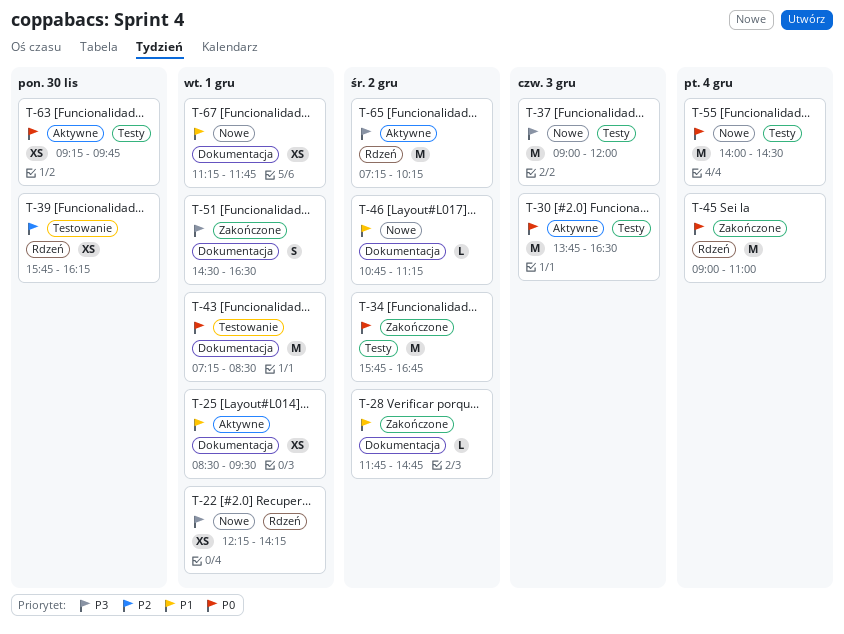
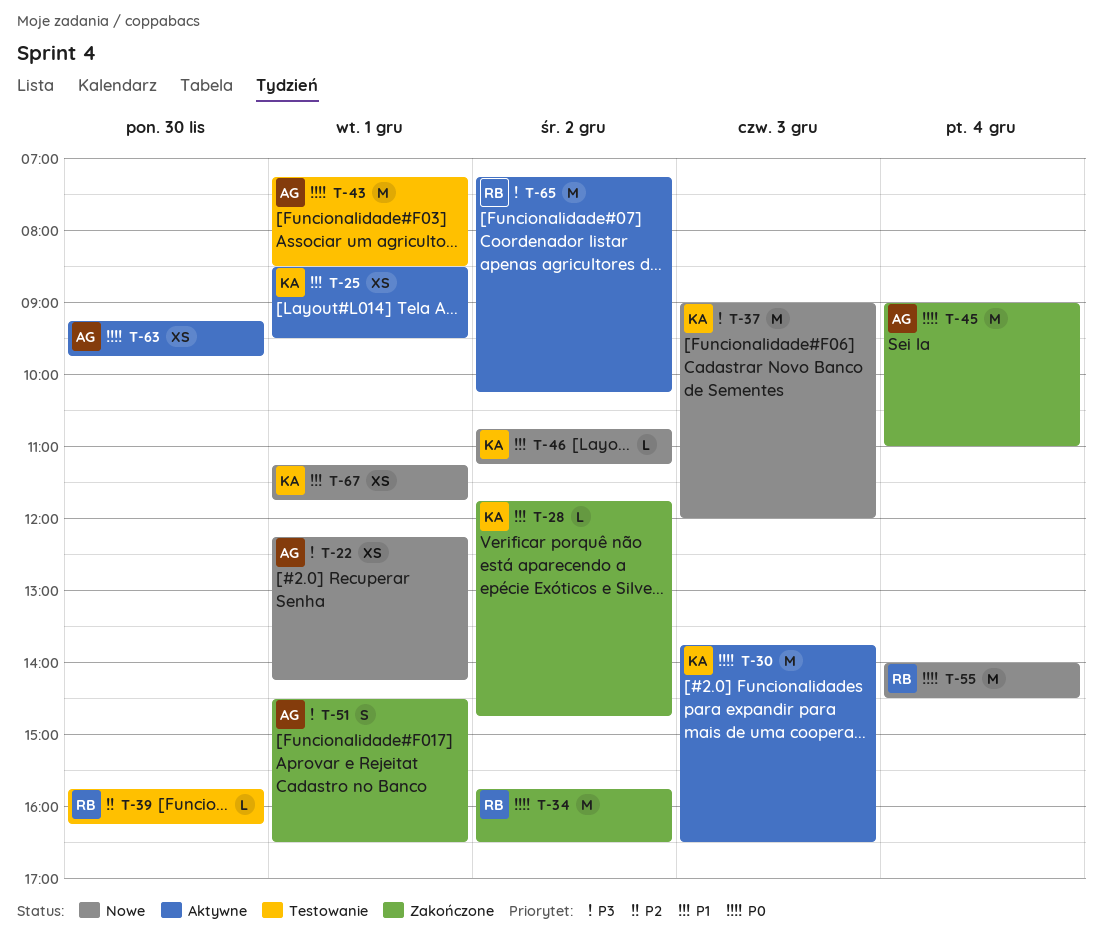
T-34, ends: 16:45 -> 16:30
T-39, estimate: XS -> L

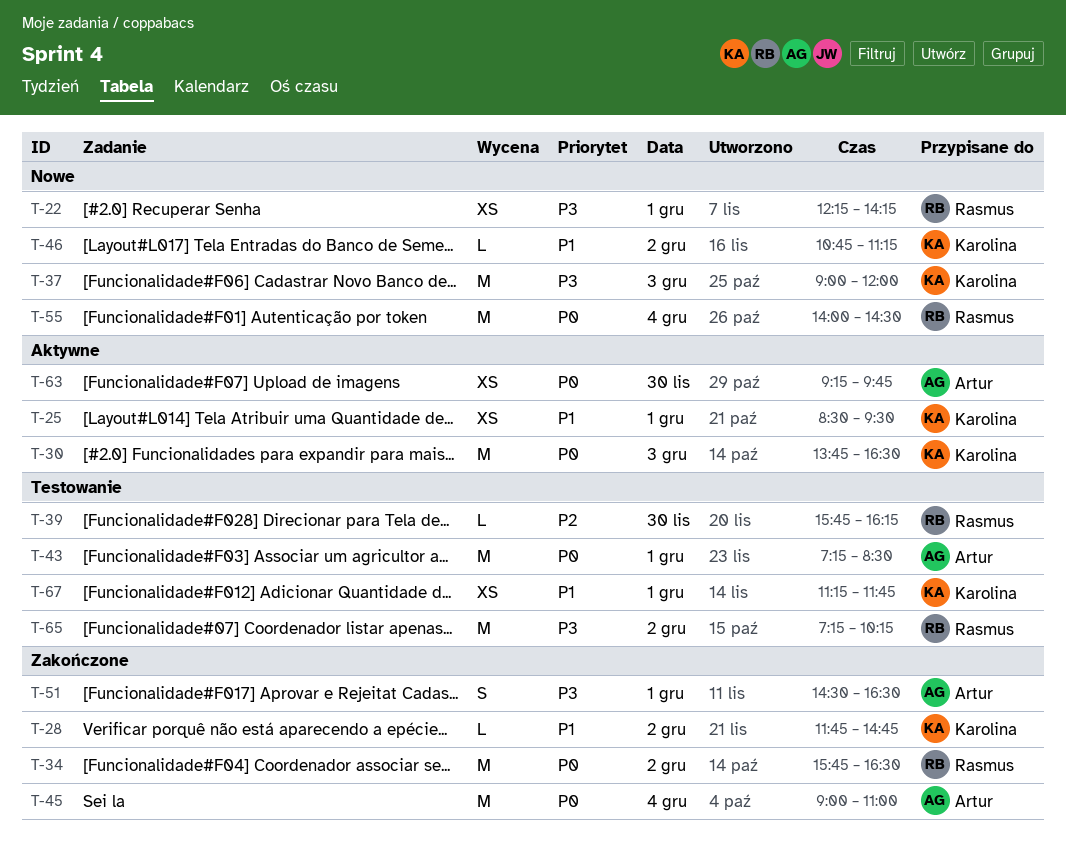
T-22, owner: Artur -> Rasmus
T-65, status: Aktywne -> Testowanie
T-67, status: Nowe -> Testowanie

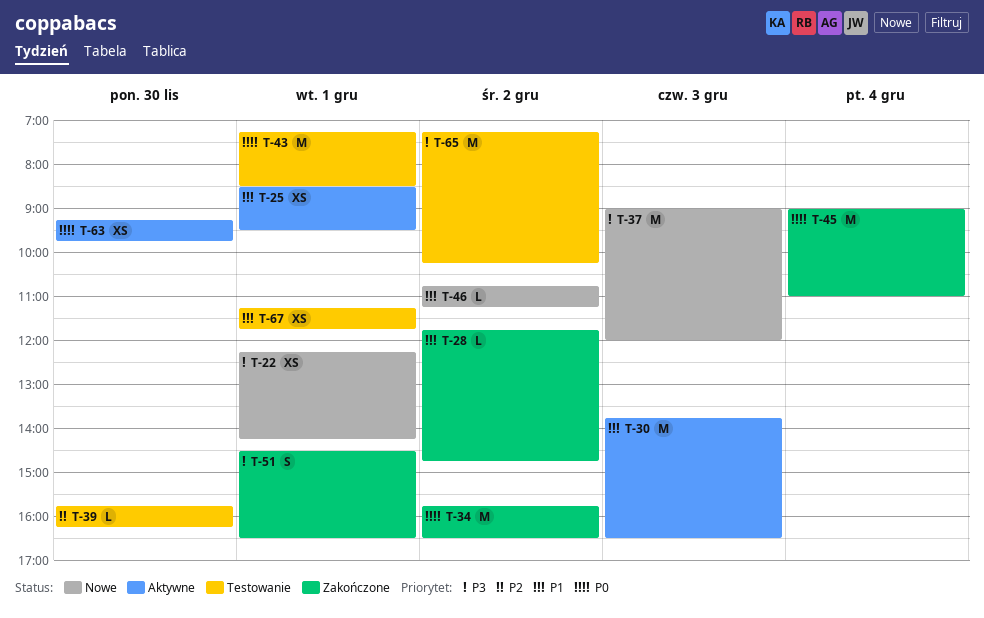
T-30, priority: P0 -> P1
T-55: present -> none

